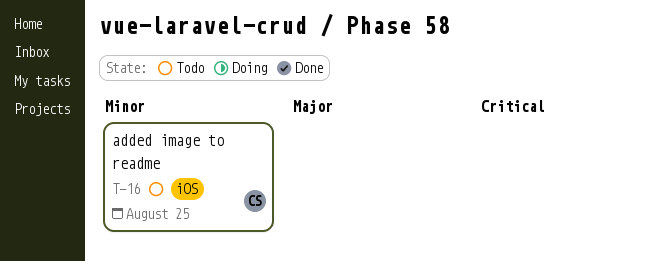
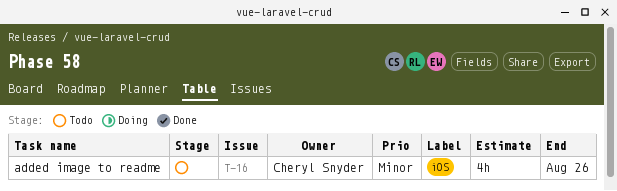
T-16, due: Aug 25 -> Aug 26

